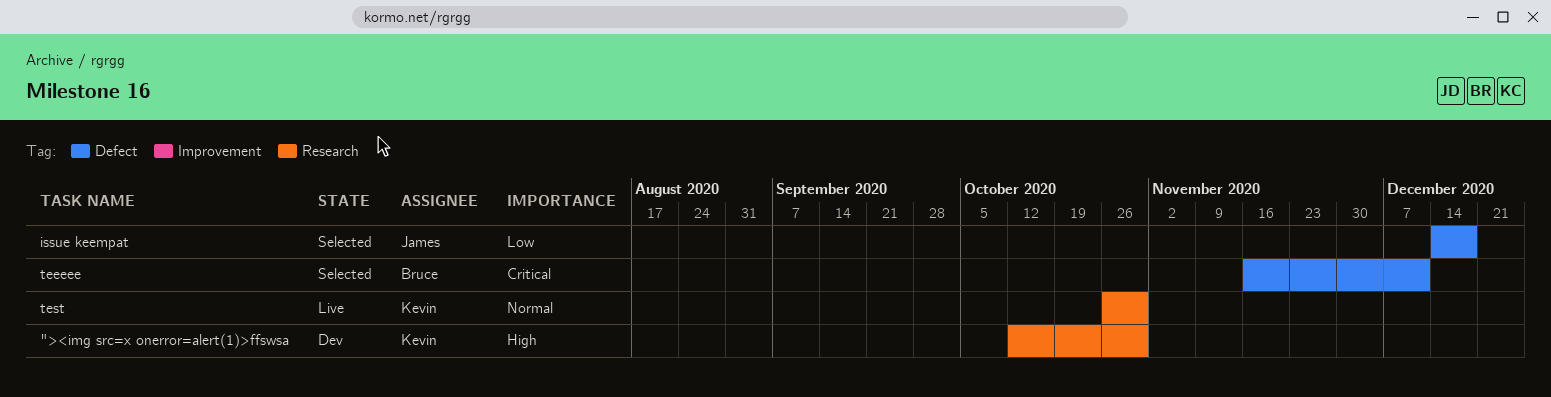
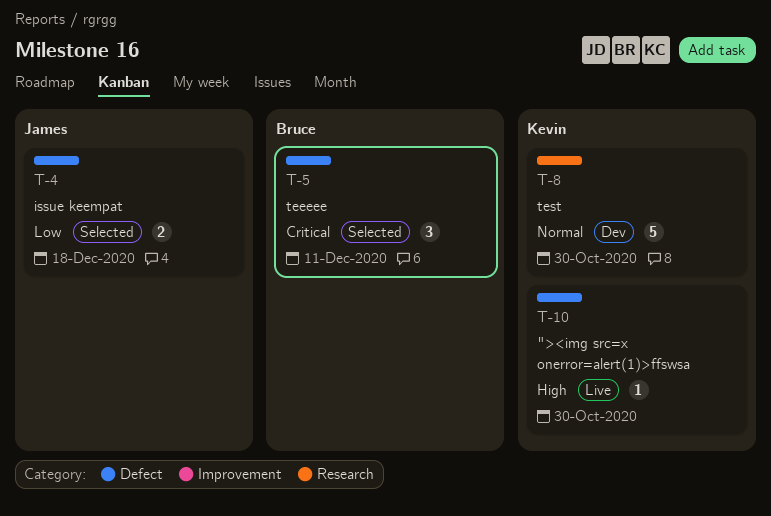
"><img src=x onerror=alert(1)>ffswsa, status: Dev -> Live
"><img src=x onerror=alert(1)>ffswsa, label: Research -> Defect
test, status: Live -> Dev

